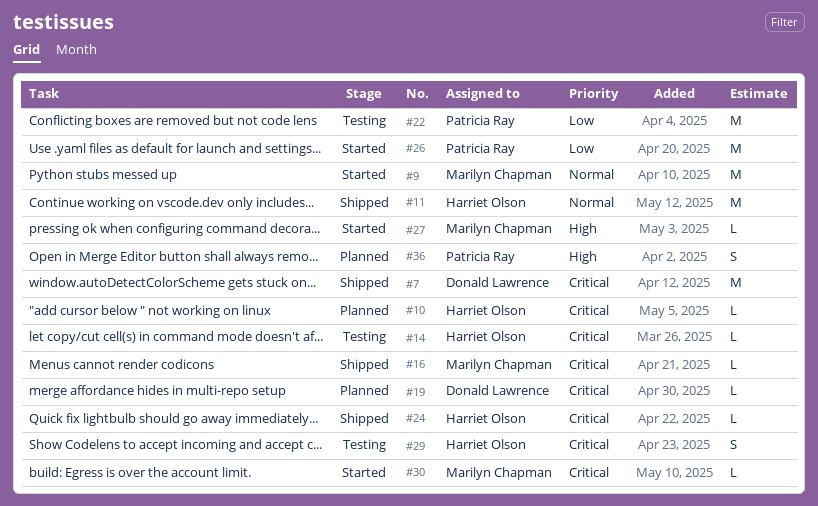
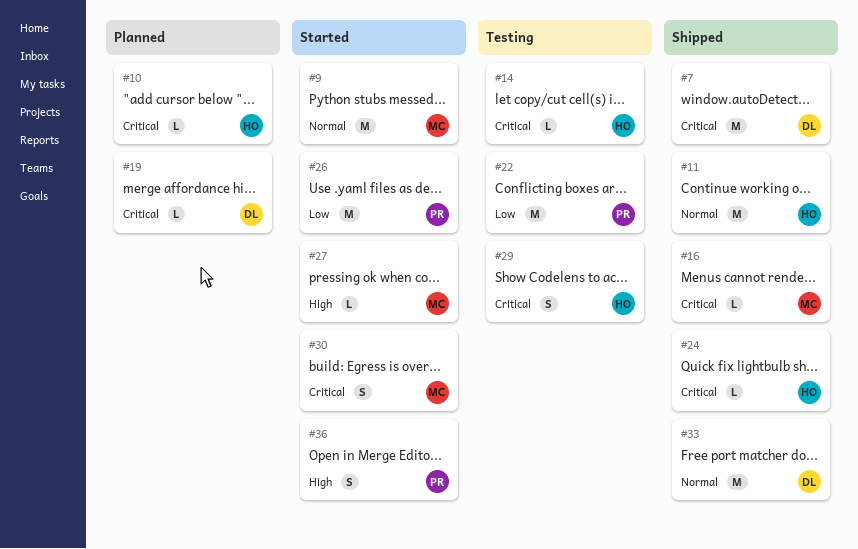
#30, estimate: L -> S
#33: none -> present
#36, status: Planned -> Started

